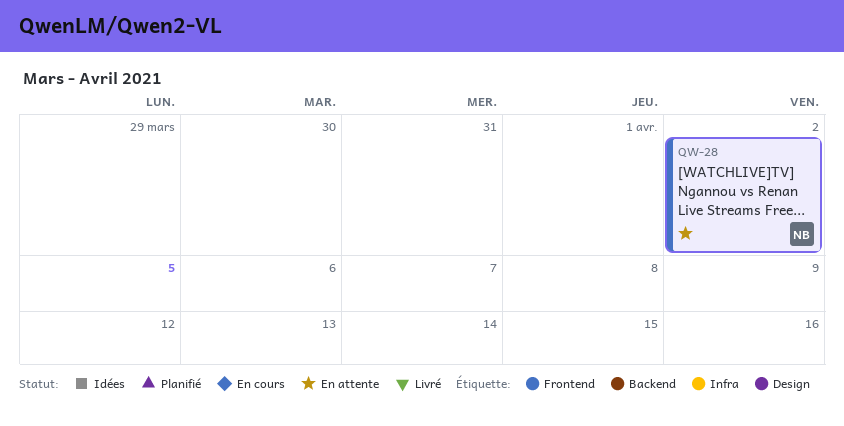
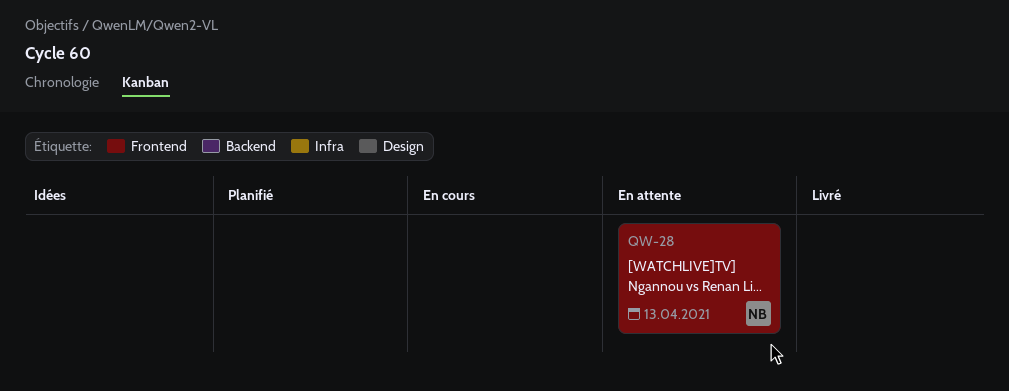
QW-28, due: Apr 2 -> Apr 13

